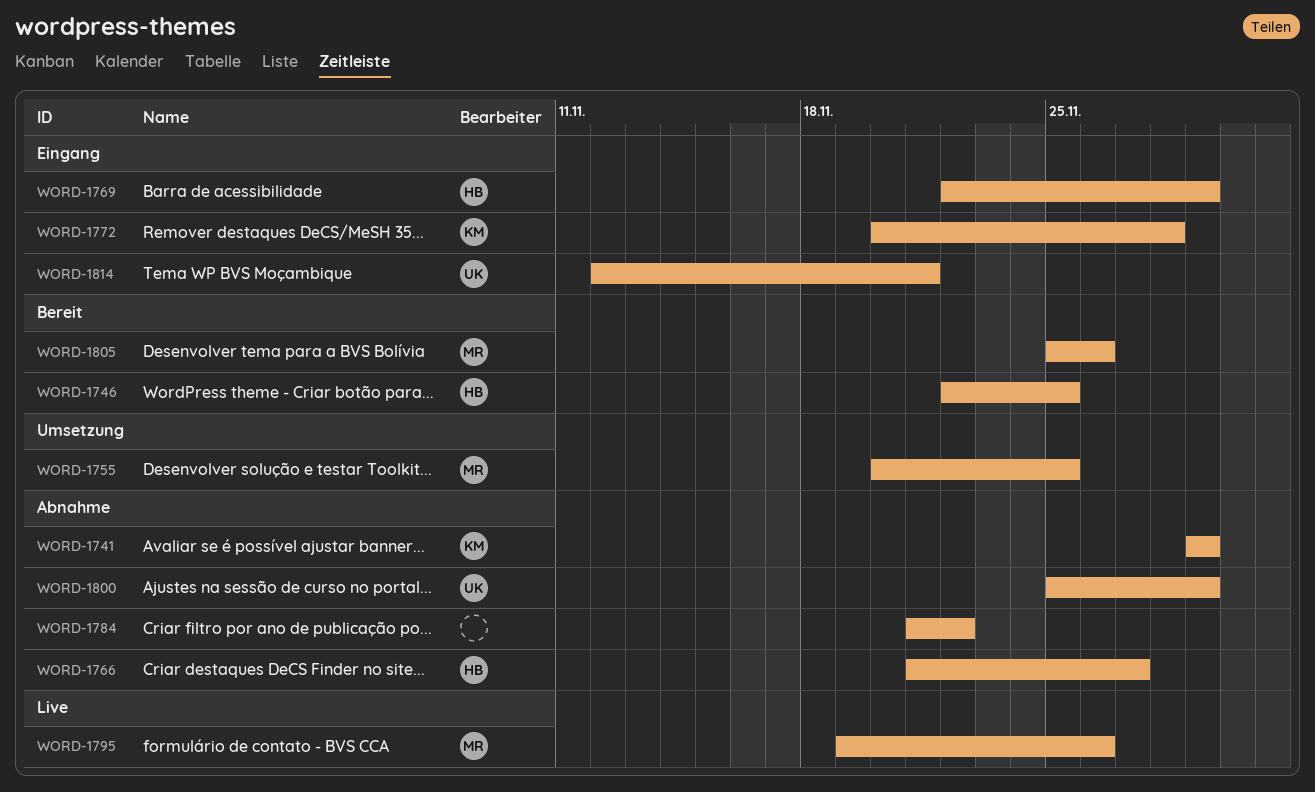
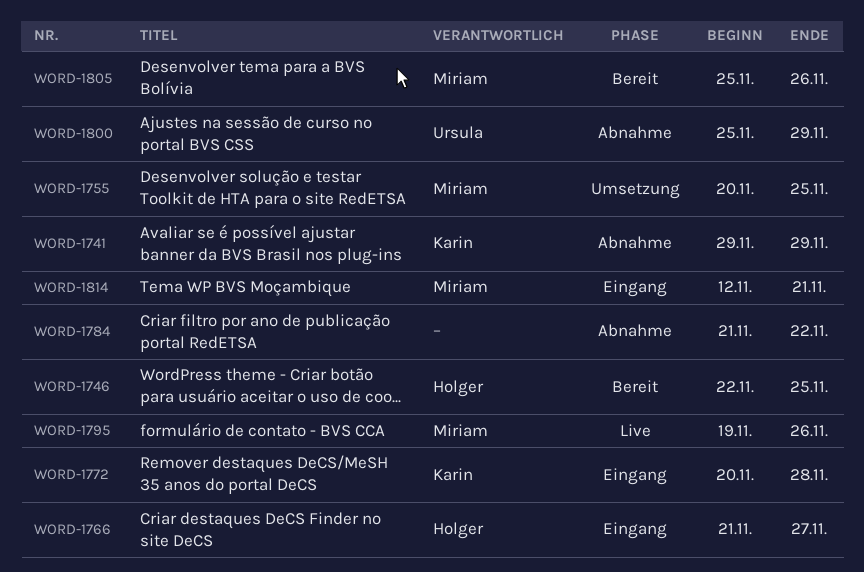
WORD-1766, status: Abnahme -> Eingang
WORD-1769: present -> none
WORD-1814, owner: Ursula -> Miriam

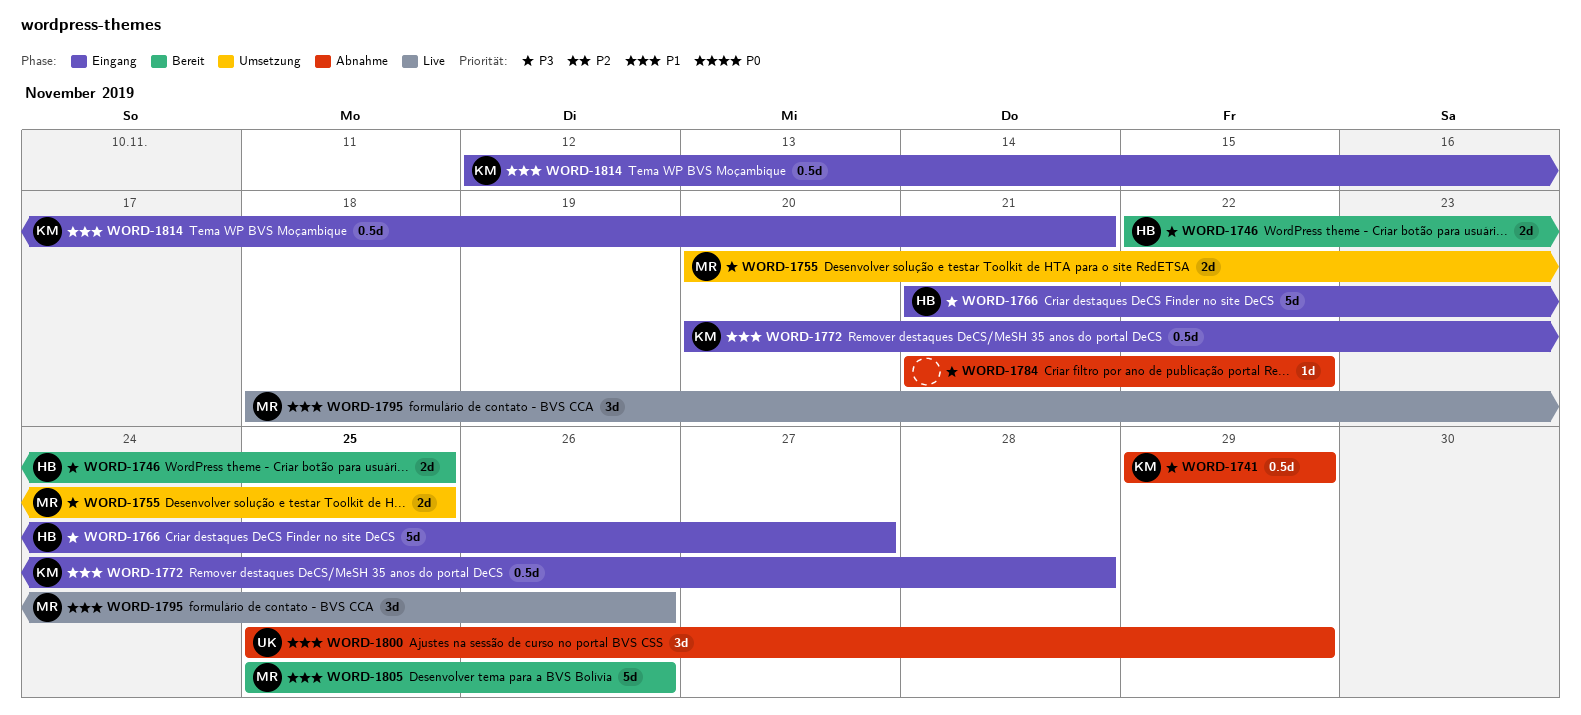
WORD-1795, start: Nov 19 -> Nov 18
WORD-1814, owner: Miriam -> Karin

